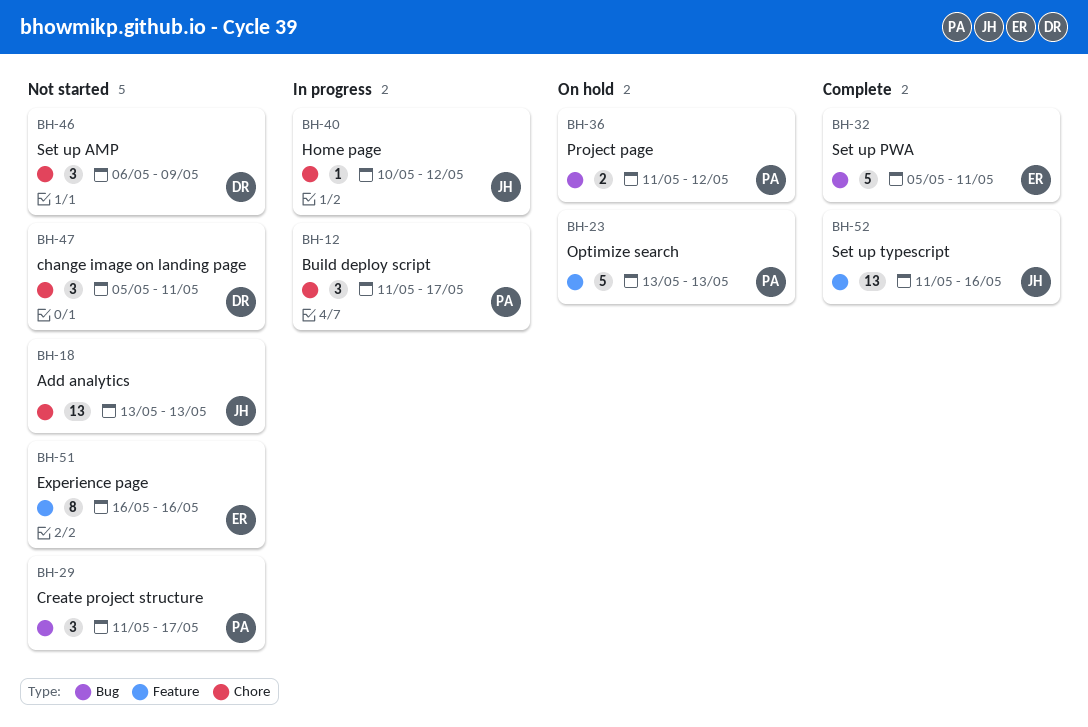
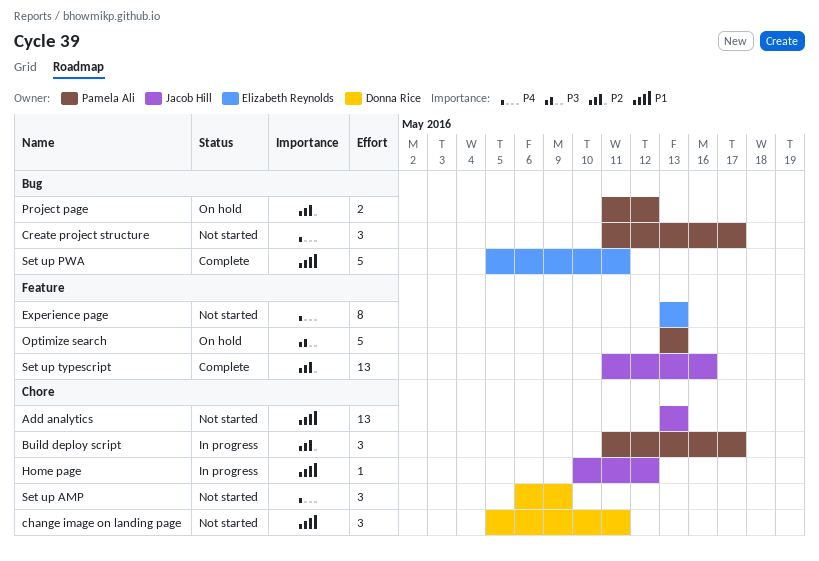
Experience page, start: May 16 -> May 13
Experience page, due: May 16 -> May 13

